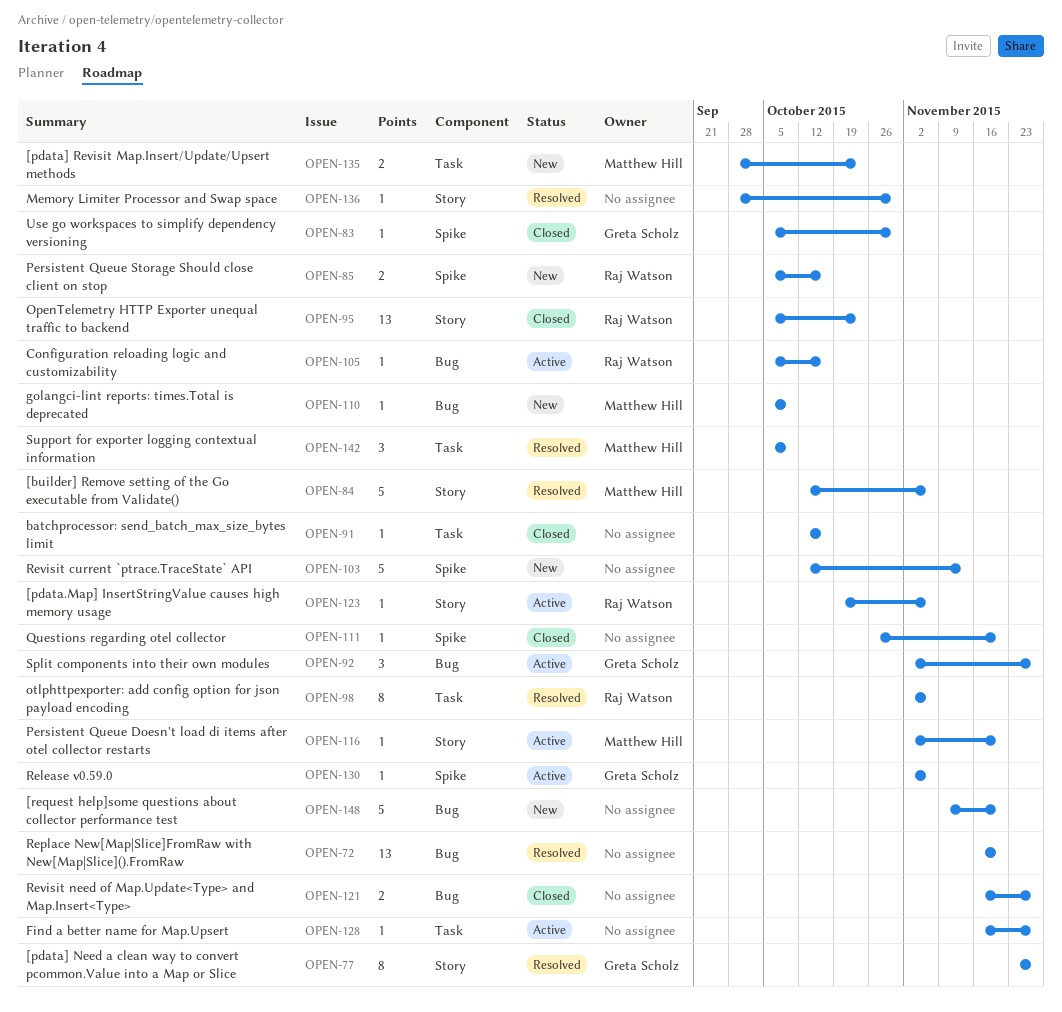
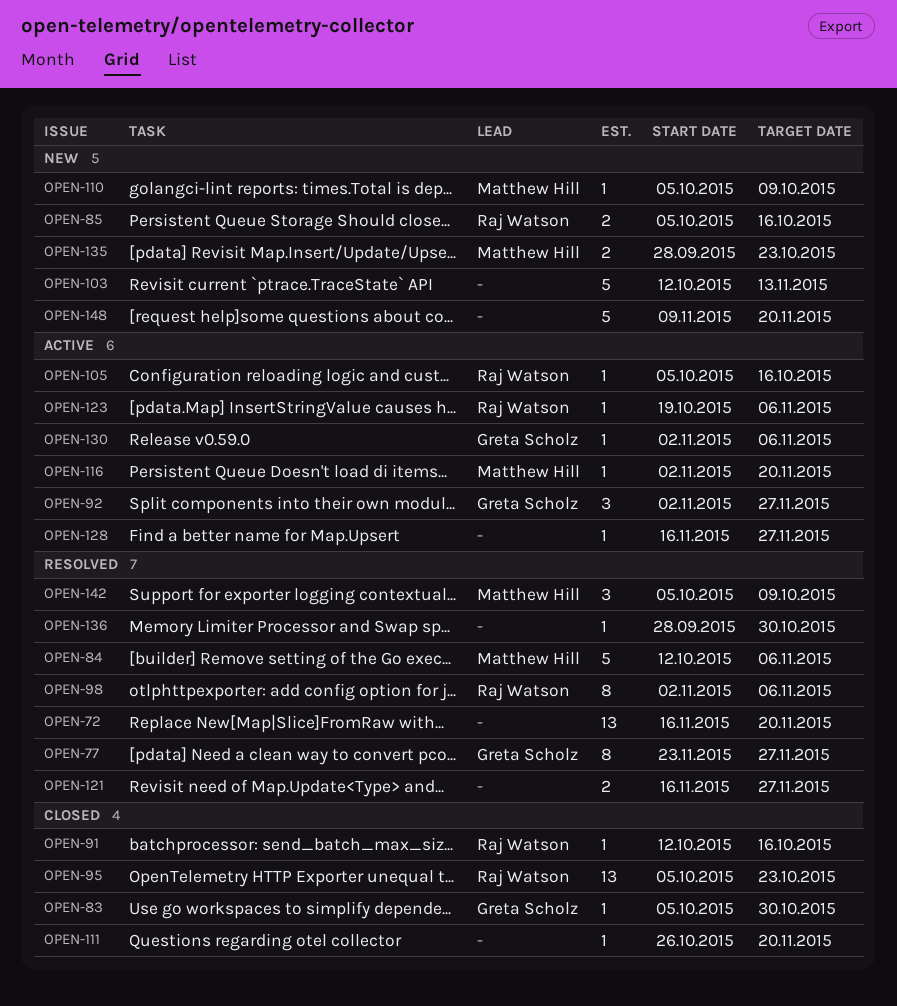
OPEN-91, owner: none -> Raj Watson
OPEN-121, status: Closed -> Resolved

